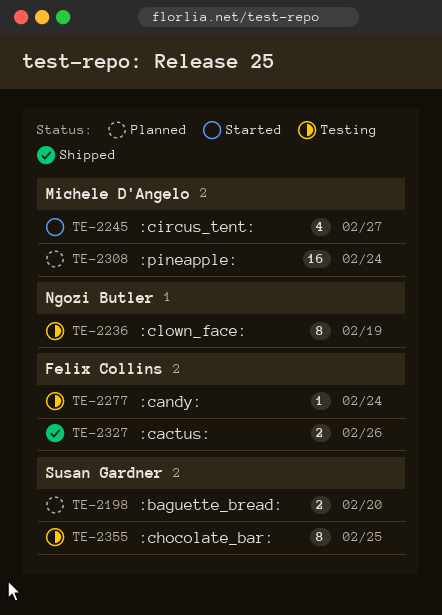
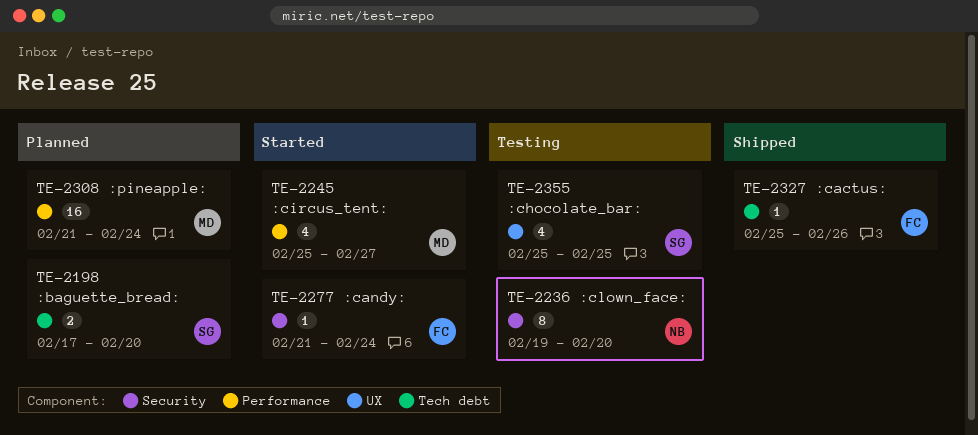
TE-2236, due: Feb 19 -> Feb 20
TE-2277, status: Testing -> Started
TE-2327, estimate: 2 -> 1
TE-2355, estimate: 8 -> 4

